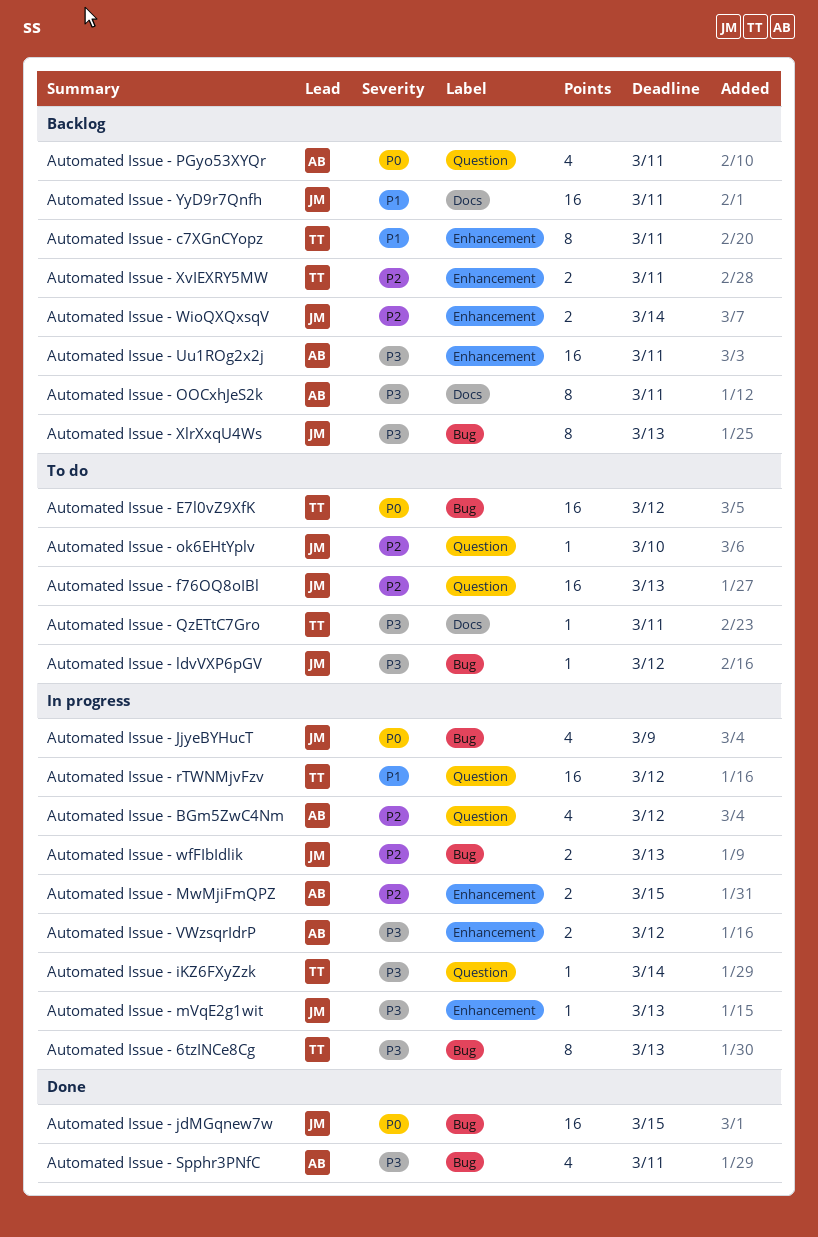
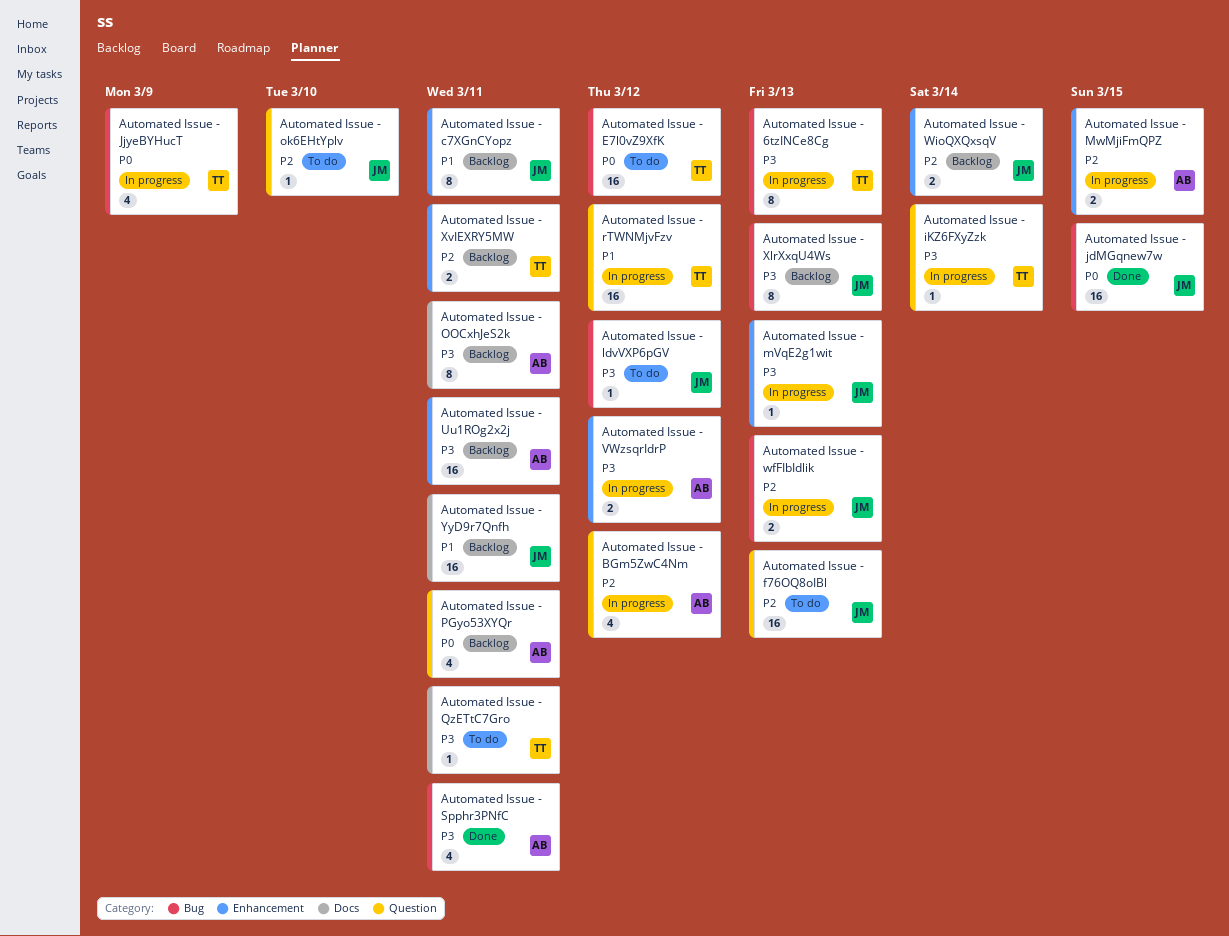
Automated Issue - c7XGnCYopz, owner: TT -> JM
Automated Issue - JjyeBYHucT, owner: JM -> TT

